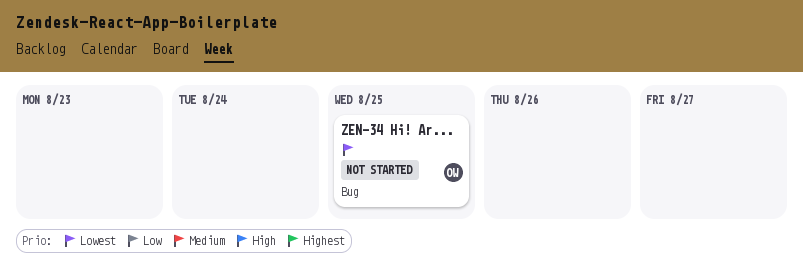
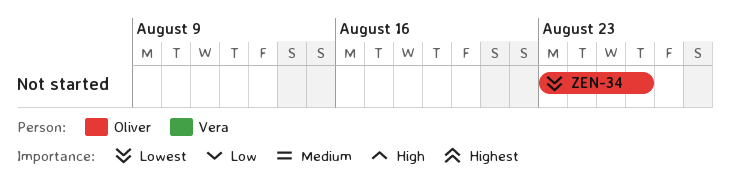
ZEN-34, due: Aug 25 -> Aug 26

